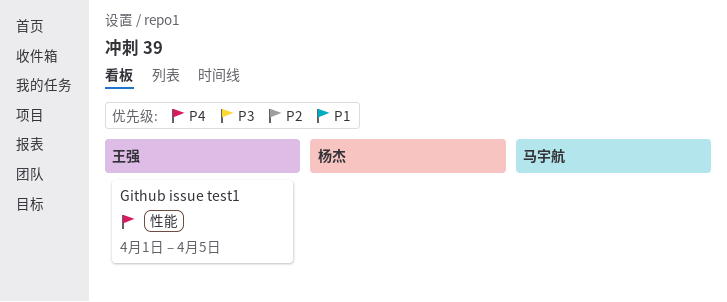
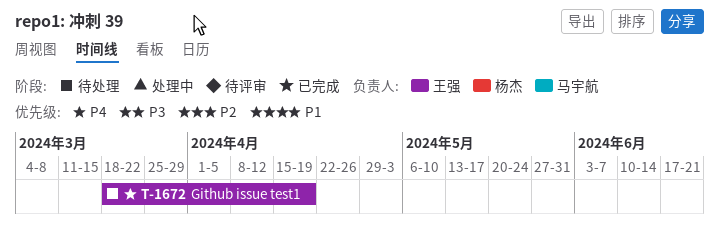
Github issue test1, start: Apr 1 -> Mar 18
Github issue test1, due: Apr 5 -> Apr 19

